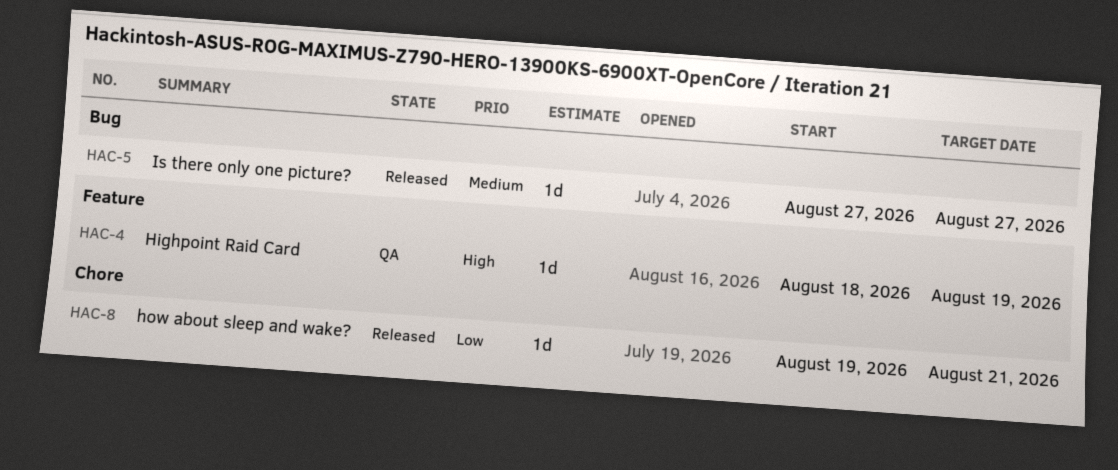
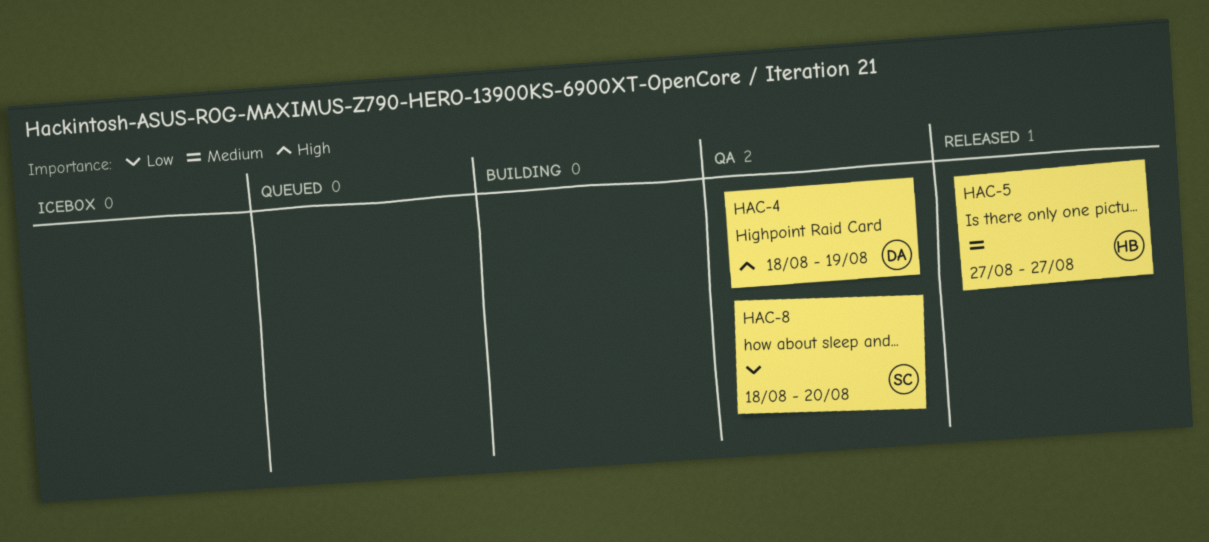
HAC-8, status: Released -> QA
HAC-8, start: Aug 19 -> Aug 18
HAC-8, due: Aug 21 -> Aug 20

